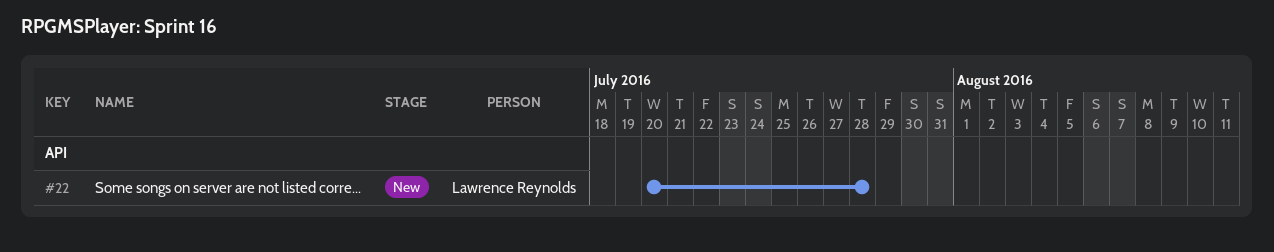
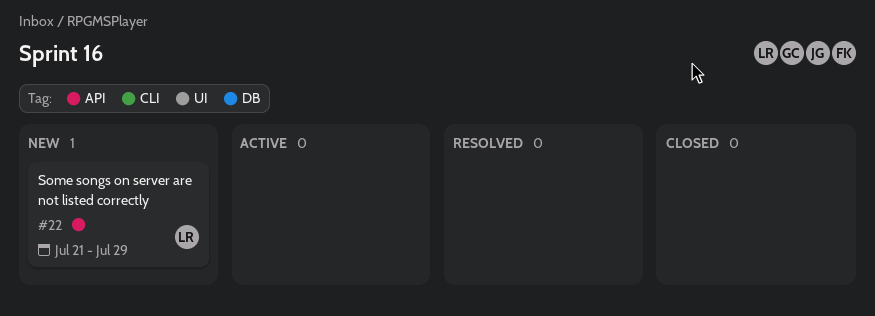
#22, start: Jul 20 -> Jul 21
#22, due: Jul 28 -> Jul 29

